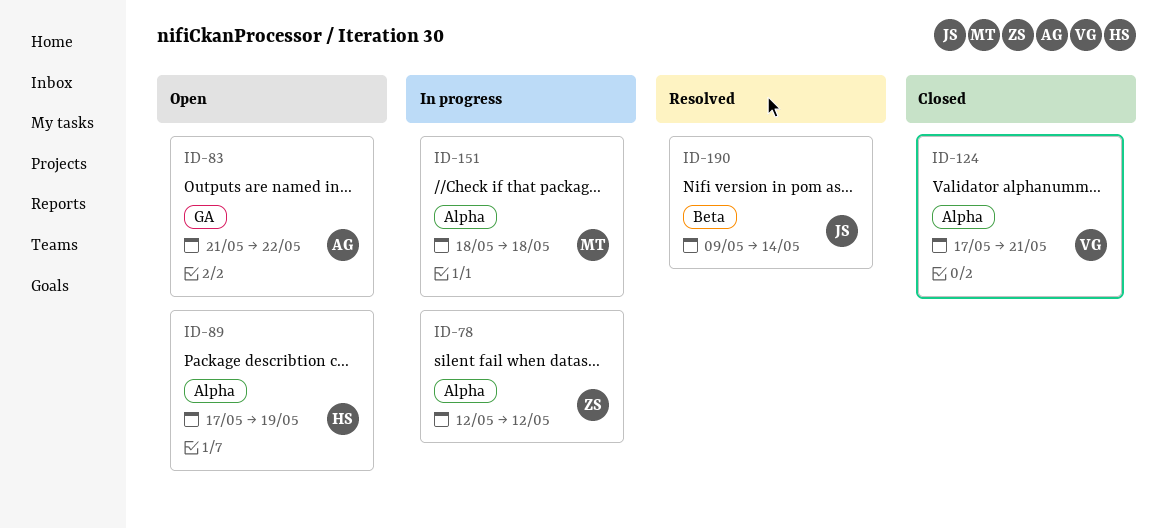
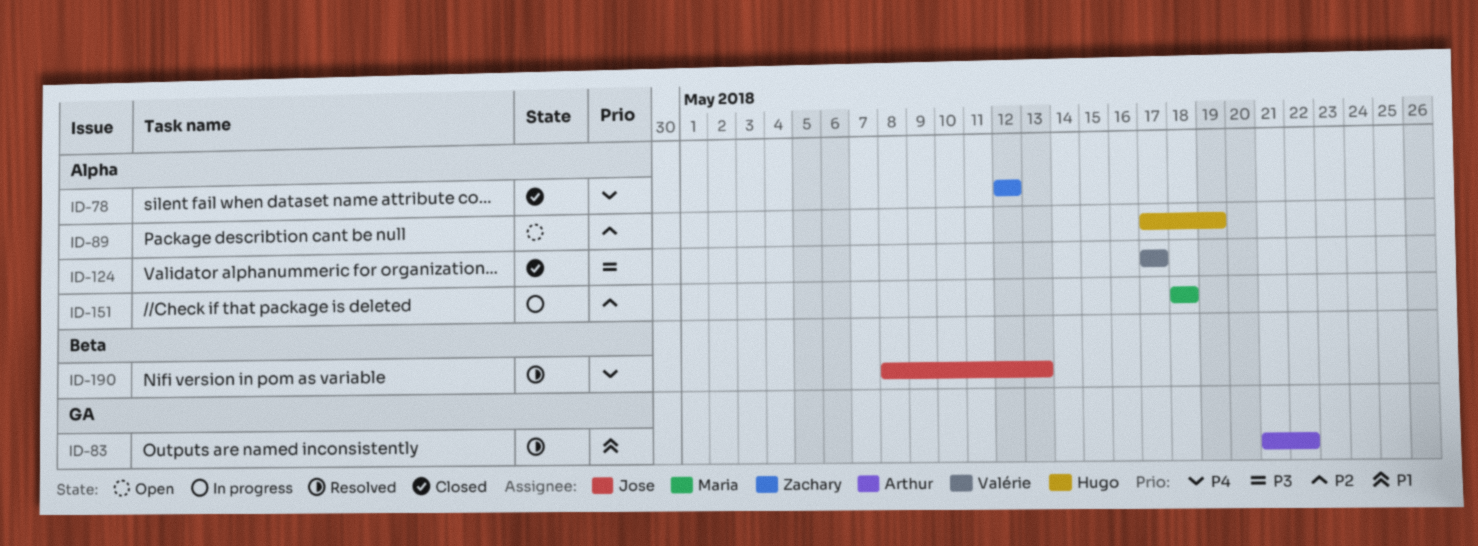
ID-78, status: In progress -> Closed
ID-83, status: Open -> Resolved
ID-124, due: May 21 -> May 17
ID-190, start: May 9 -> May 8
ID-190, due: May 14 -> May 13

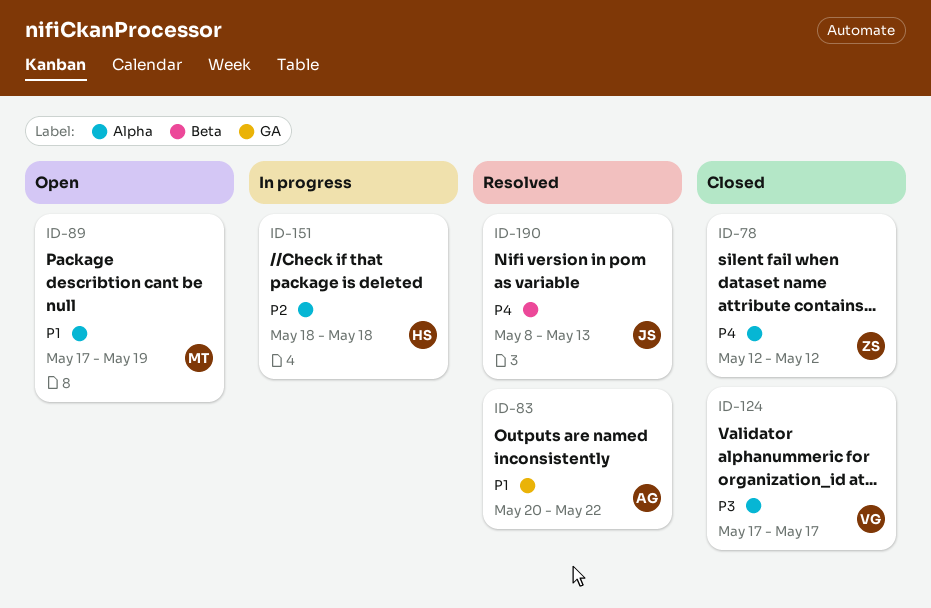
ID-83, start: May 21 -> May 20
ID-89, owner: Hugo -> Maria
ID-89, priority: P2 -> P1
ID-151, owner: Maria -> Hugo

